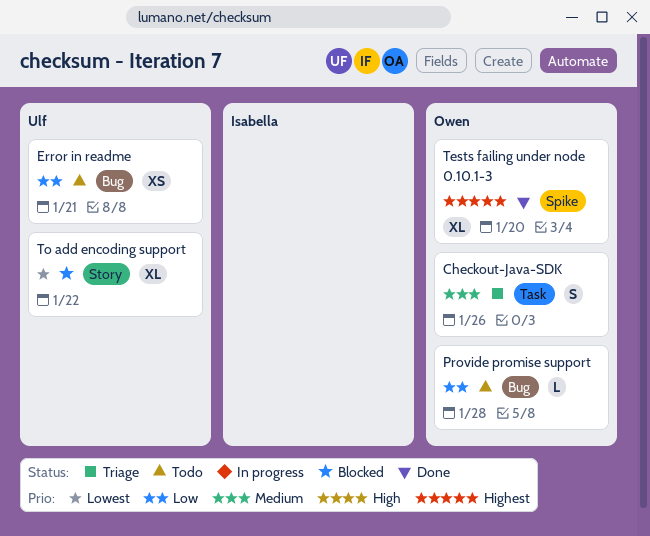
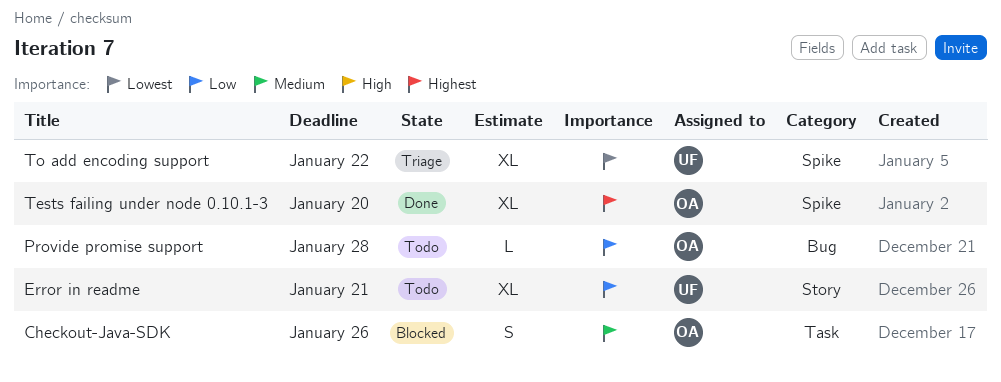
Checkout-Java-SDK, status: Triage -> Blocked
Error in readme, label: Bug -> Story
Error in readme, estimate: XS -> XL
To add encoding support, status: Blocked -> Triage
To add encoding support, label: Story -> Spike

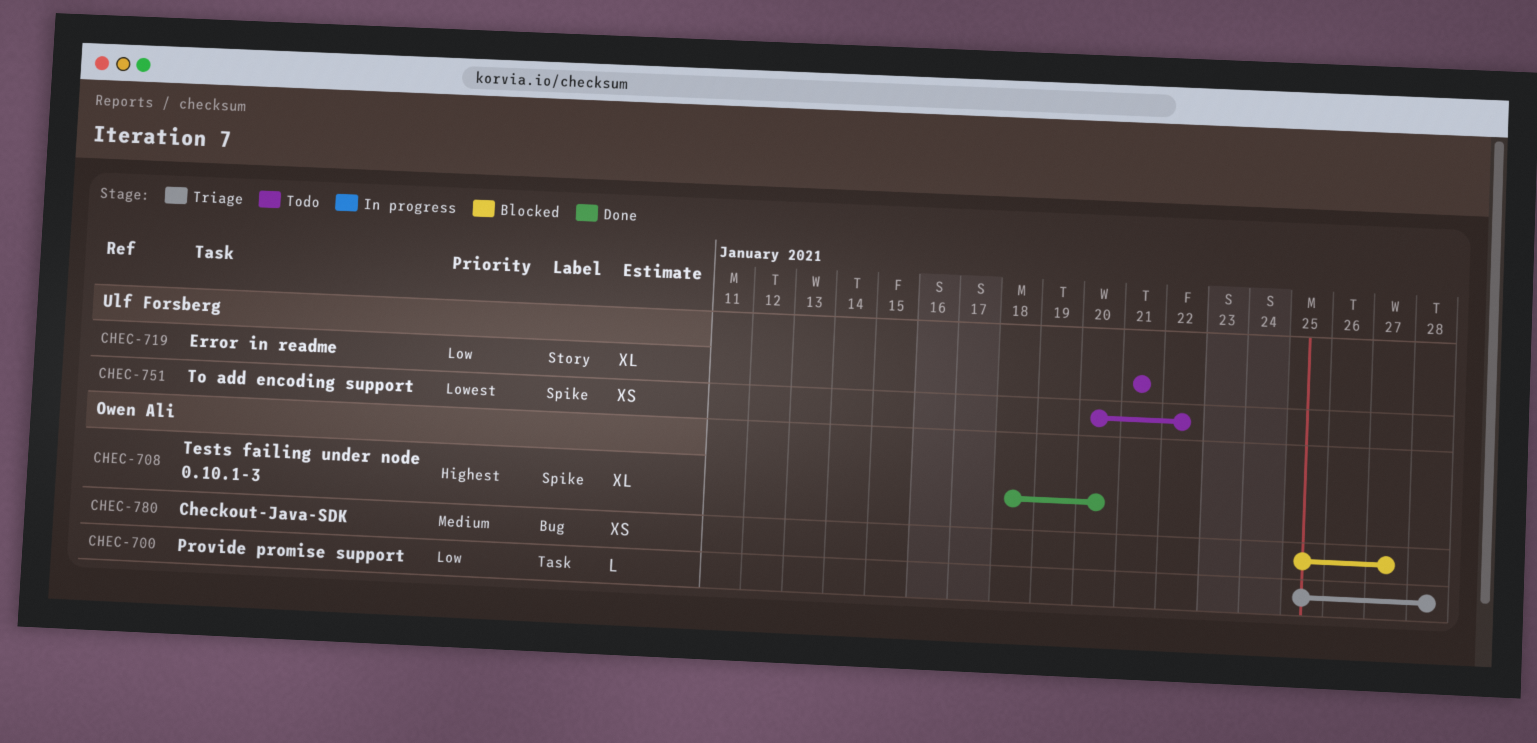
Checkout-Java-SDK, label: Task -> Bug
Checkout-Java-SDK, estimate: S -> XS
Checkout-Java-SDK, due: Jan 26 -> Jan 27
Provide promise support, status: Todo -> Triage
Provide promise support, label: Bug -> Task
To add encoding support, status: Triage -> Todo
To add encoding support, estimate: XL -> XS

